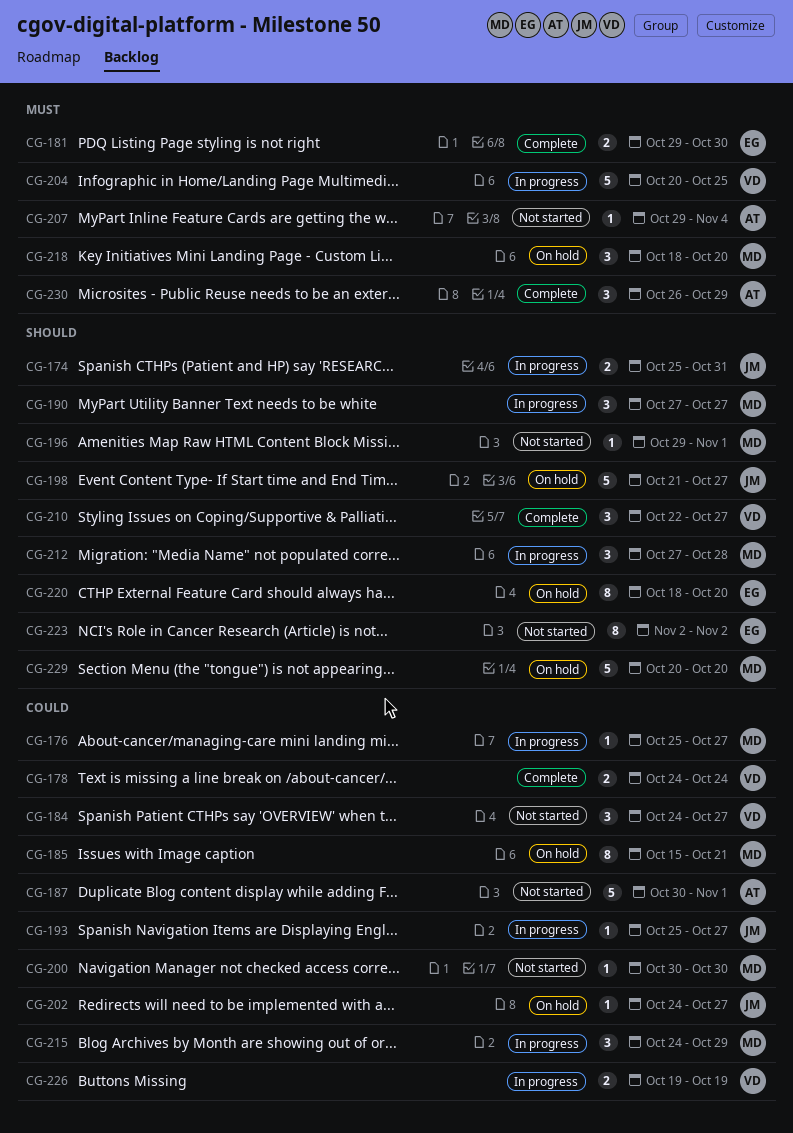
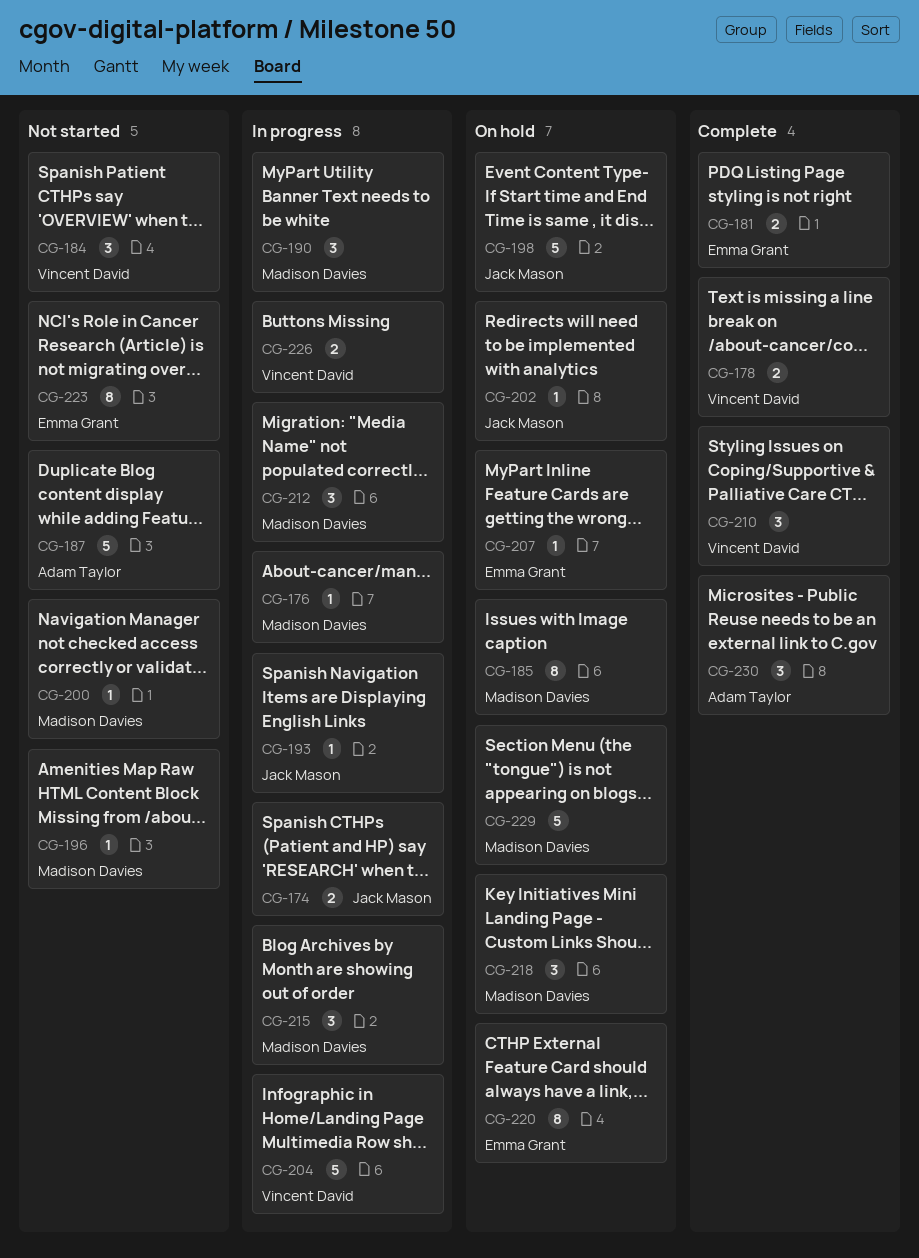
CG-207, status: Not started -> On hold
CG-207, owner: Adam Taylor -> Emma Grant

